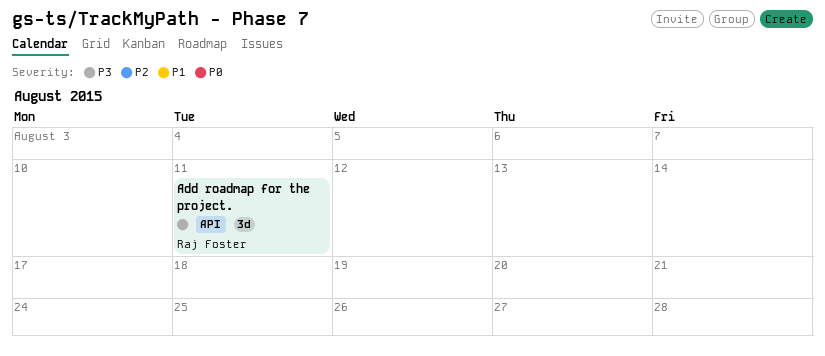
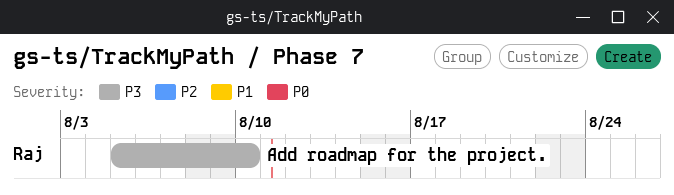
Add roadmap for the project., due: Aug 11 -> Aug 10

